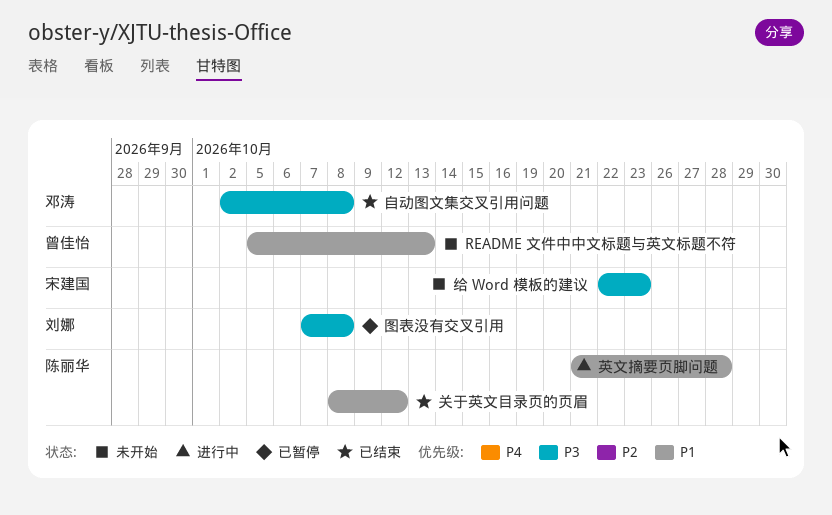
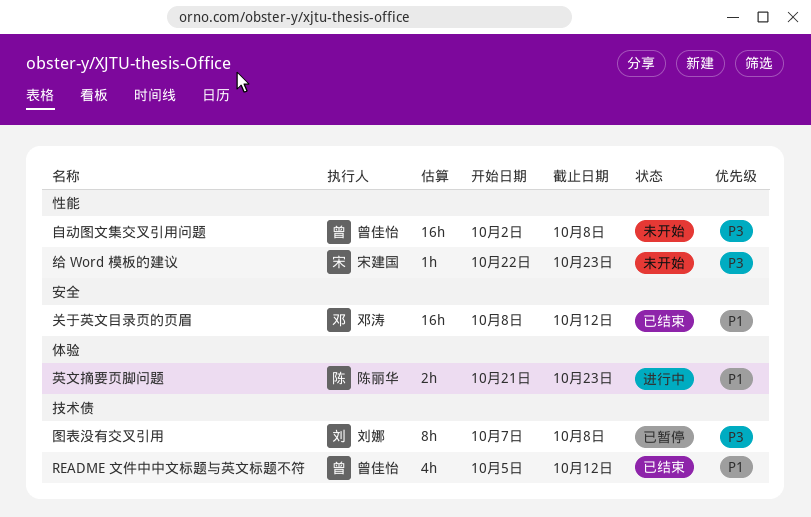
README 文件中中文标题与英文标题不符, status: 未开始 -> 已结束
README 文件中中文标题与英文标题不符, due: Oct 13 -> Oct 12
关于英文目录页的页眉, owner: 陈丽华 -> 邓涛
自动图文集交叉引用问题, status: 已结束 -> 未开始
自动图文集交叉引用问题, owner: 邓涛 -> 曾佳怡
英文摘要页脚问题, due: Oct 28 -> Oct 23

